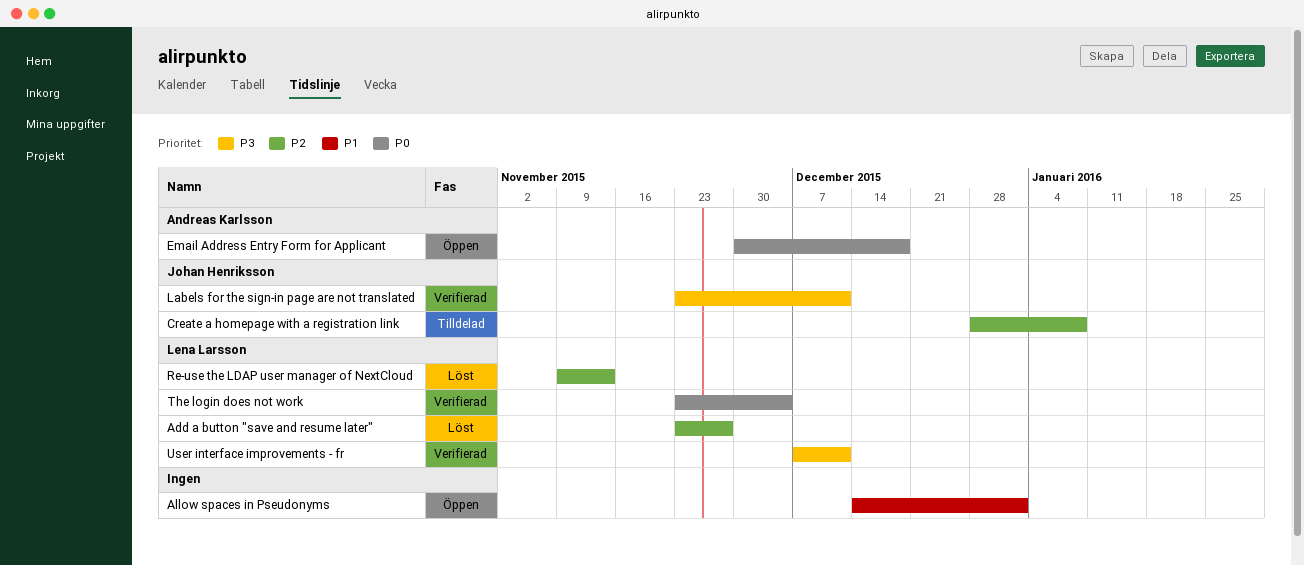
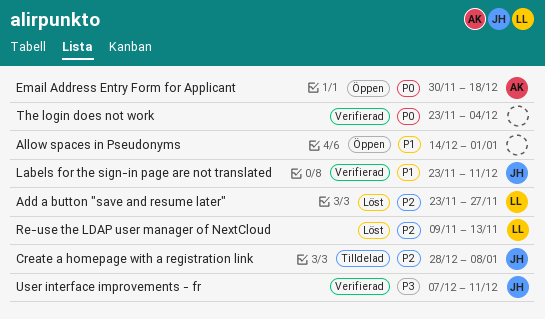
Labels for the sign-in page are not translated, priority: P3 -> P1
The login does not work, owner: Lena Larsson -> none
User interface improvements - fr, owner: Lena Larsson -> Johan Henriksson

